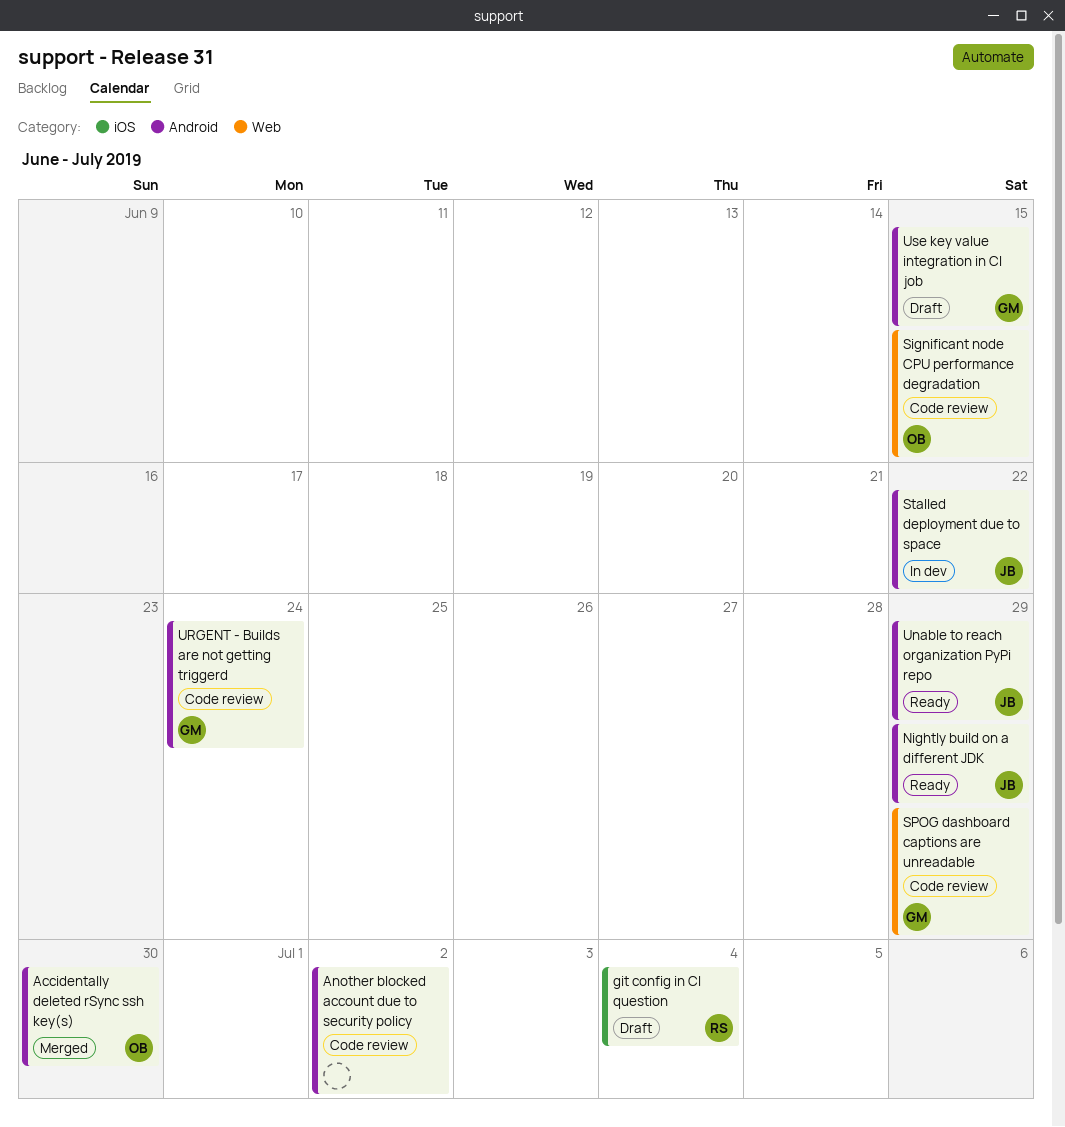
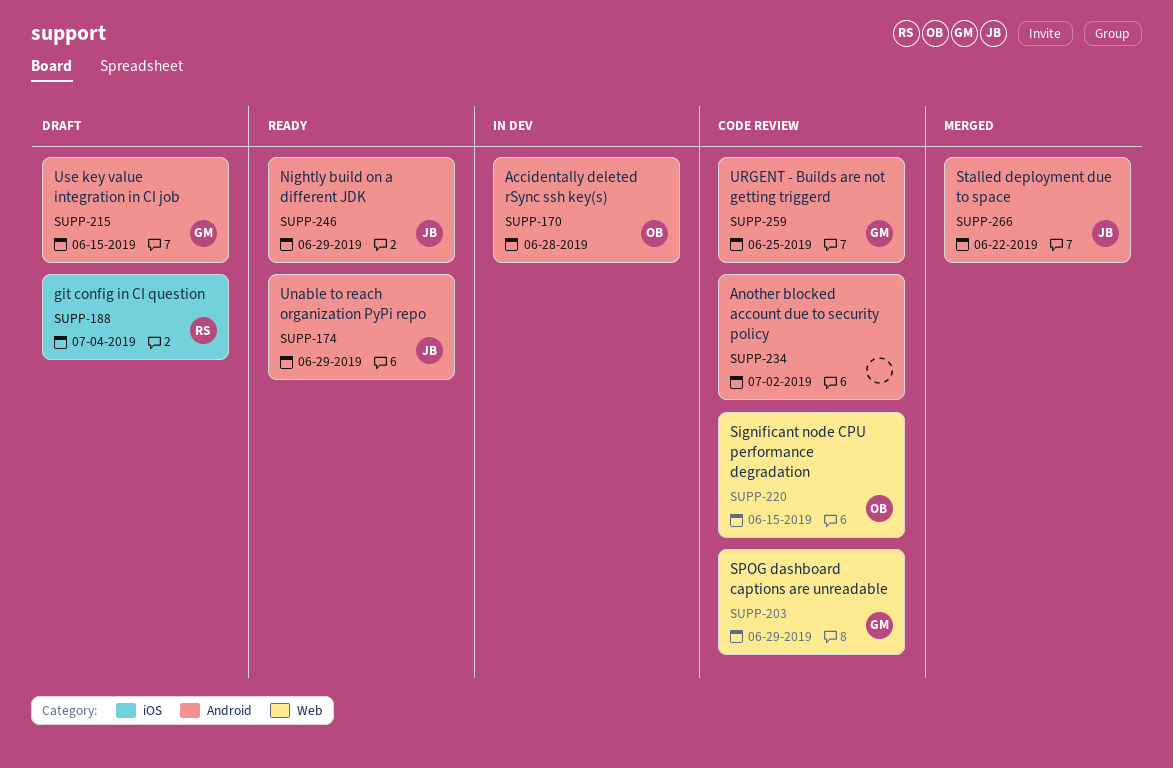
Accidentally deleted rSync ssh key(s), status: Merged -> In dev
Accidentally deleted rSync ssh key(s), due: Jun 30 -> Jun 28
Stalled deployment due to space, status: In dev -> Merged
URGENT - Builds are not getting triggerd, due: Jun 24 -> Jun 25

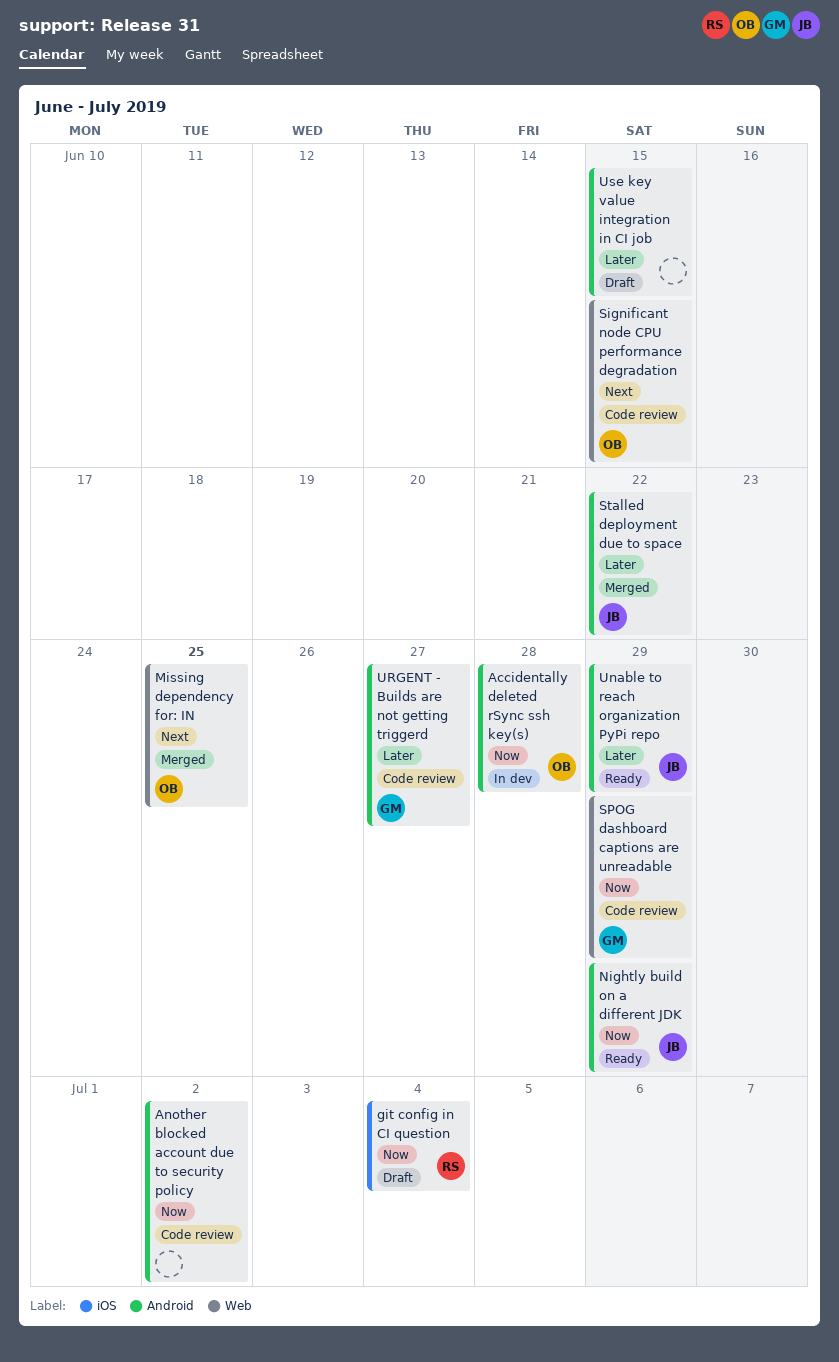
Missing dependency for: IN: none -> present
URGENT - Builds are not getting triggerd, due: Jun 25 -> Jun 27
Use key value integration in CI job, owner: GM -> none

